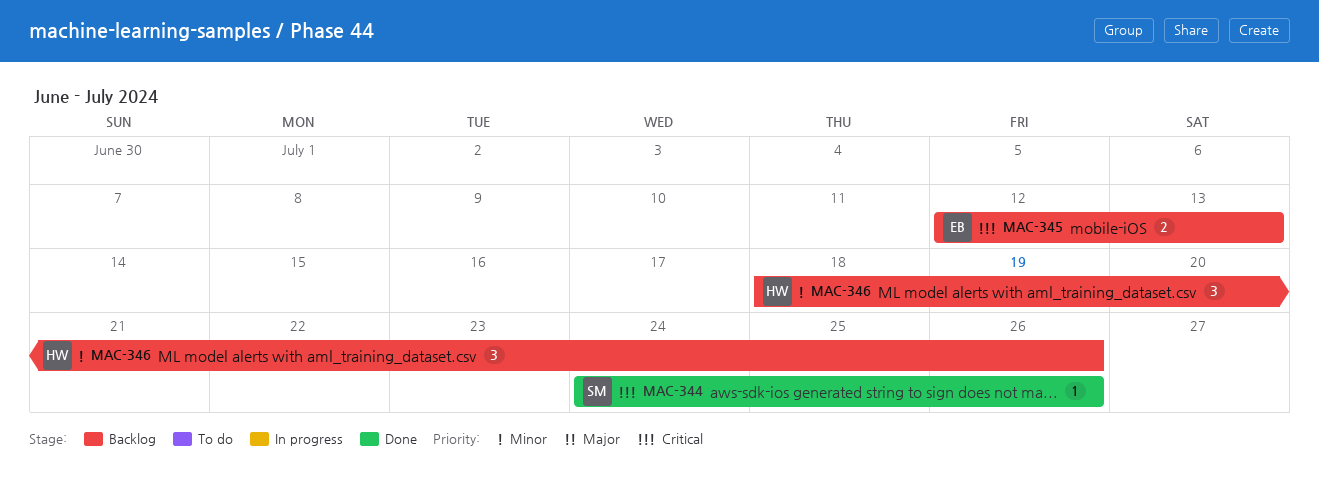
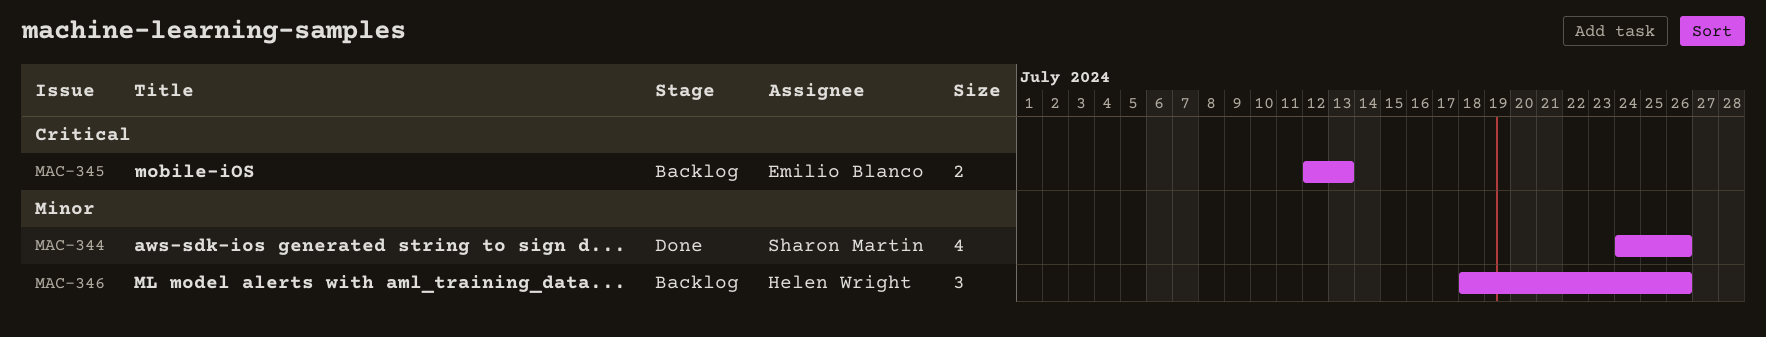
MAC-344, priority: Critical -> Minor
MAC-344, estimate: 1 -> 4

